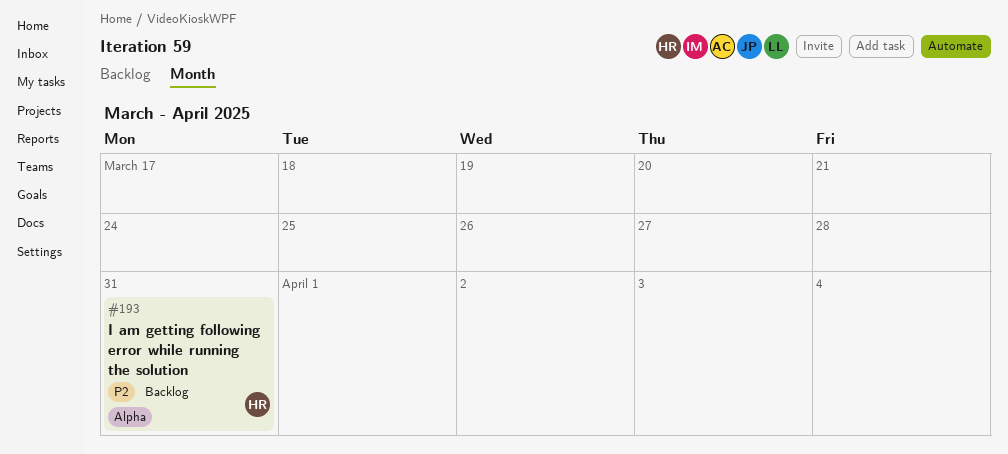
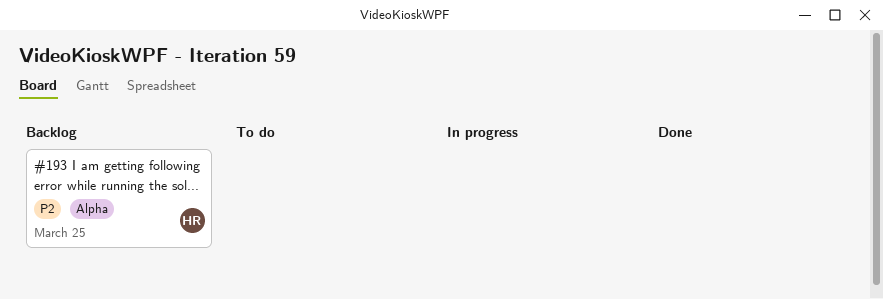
#193, due: Mar 31 -> Mar 25

